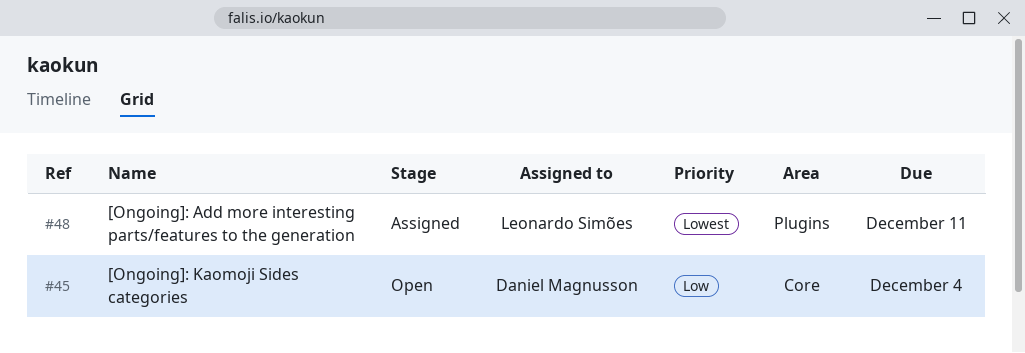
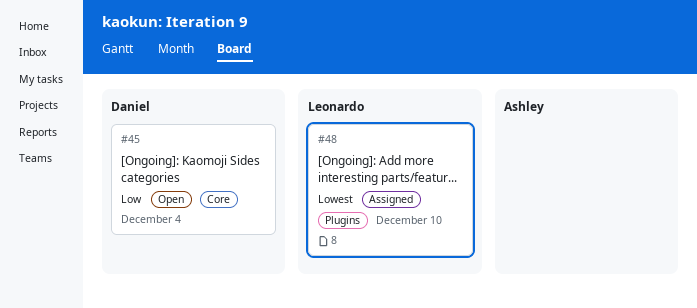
#48, due: Dec 11 -> Dec 10

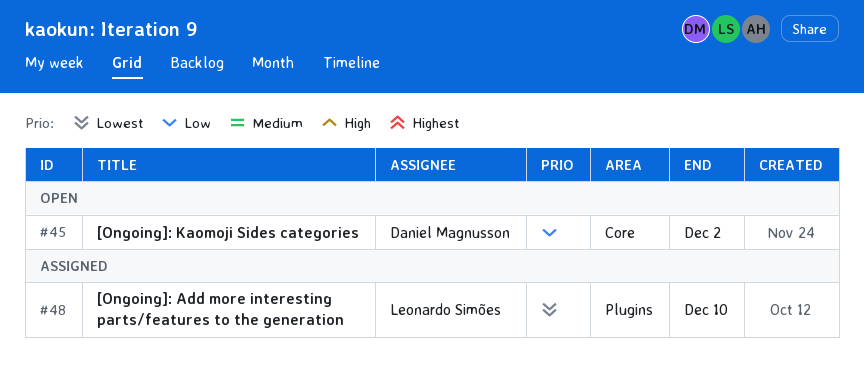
#45, due: Dec 4 -> Dec 2

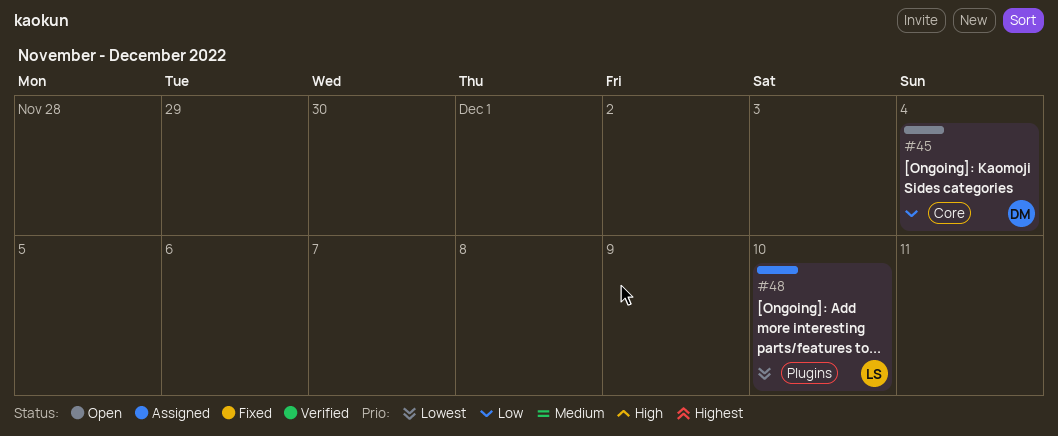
#45, due: Dec 2 -> Dec 4

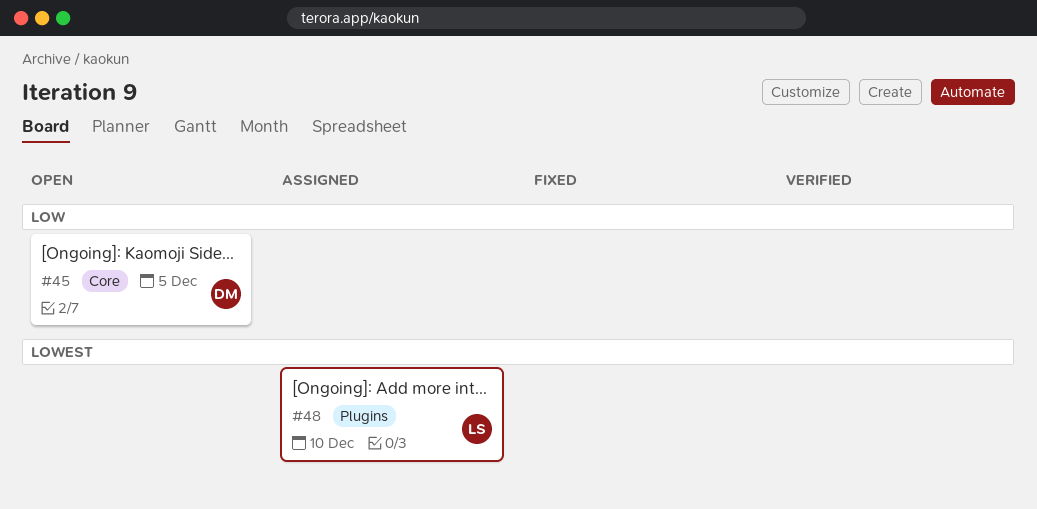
#45, due: Dec 4 -> Dec 5

